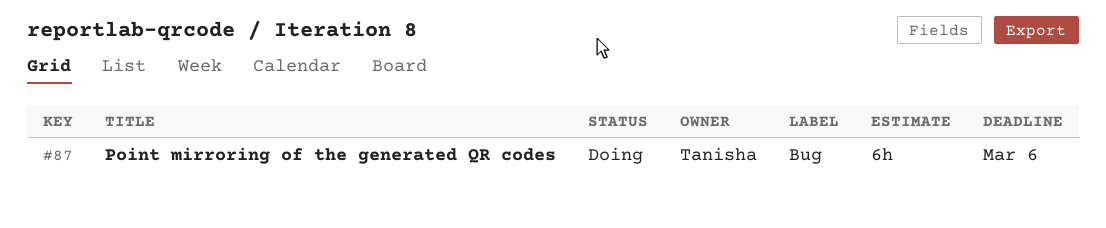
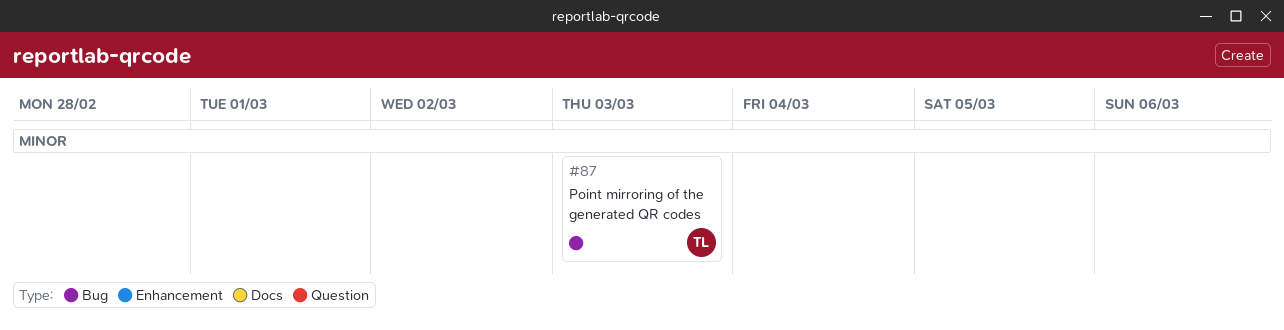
#87, due: Mar 6 -> Mar 3

